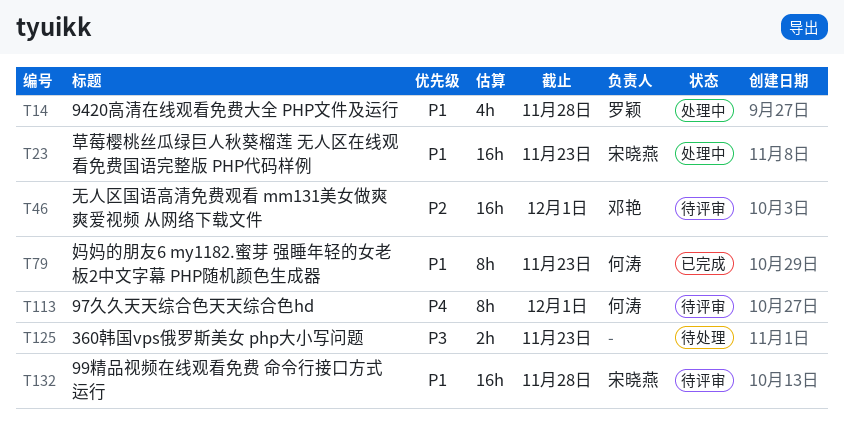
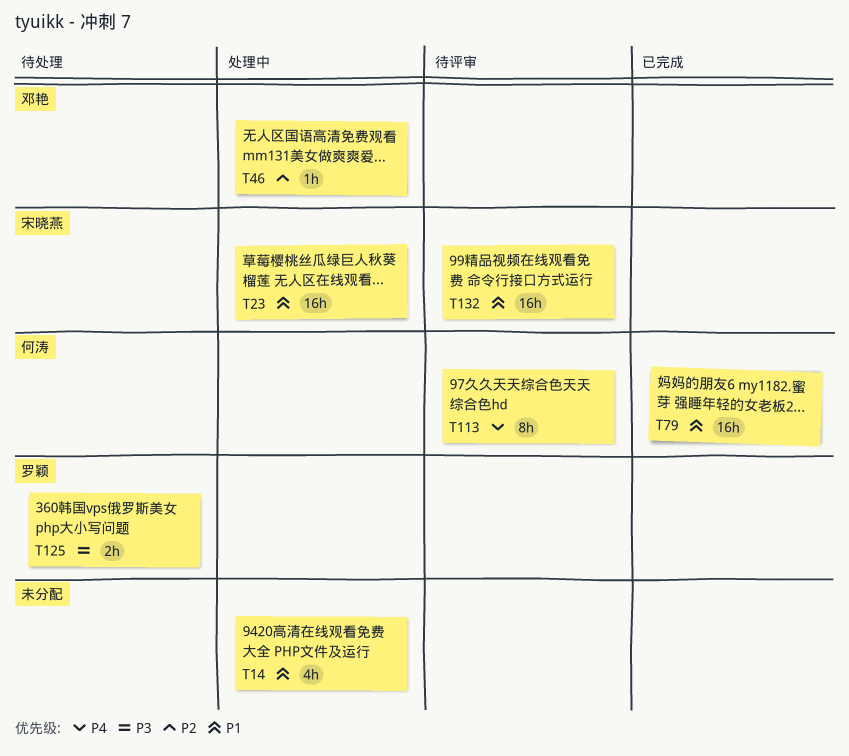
T14, owner: 罗颖 -> none
T46, status: 待评审 -> 处理中
T46, estimate: 16h -> 1h
T79, estimate: 8h -> 16h
T125, owner: none -> 罗颖

